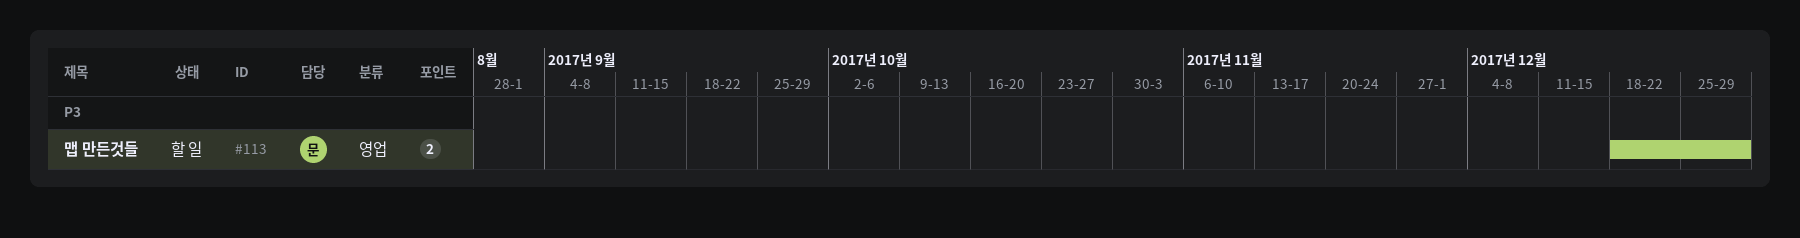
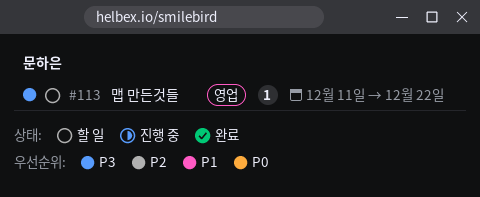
#113, estimate: 2 -> 1
#113, start: Dec 18 -> Dec 11
#113, due: Dec 29 -> Dec 22

